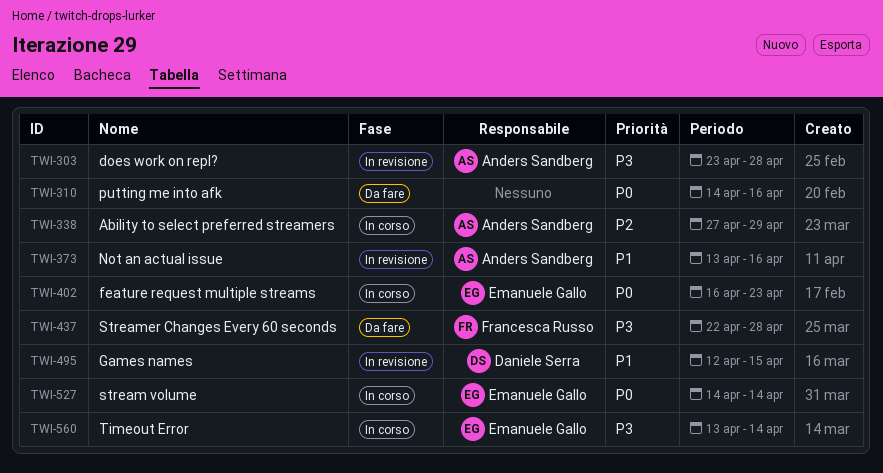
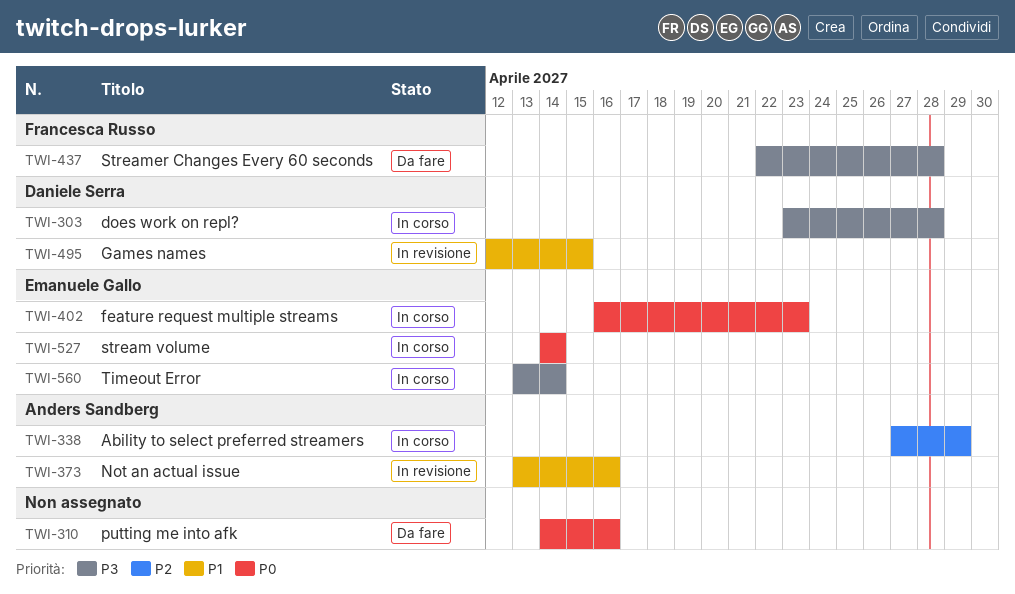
TWI-303, status: In revisione -> In corso
TWI-303, owner: Anders Sandberg -> Daniele Serra

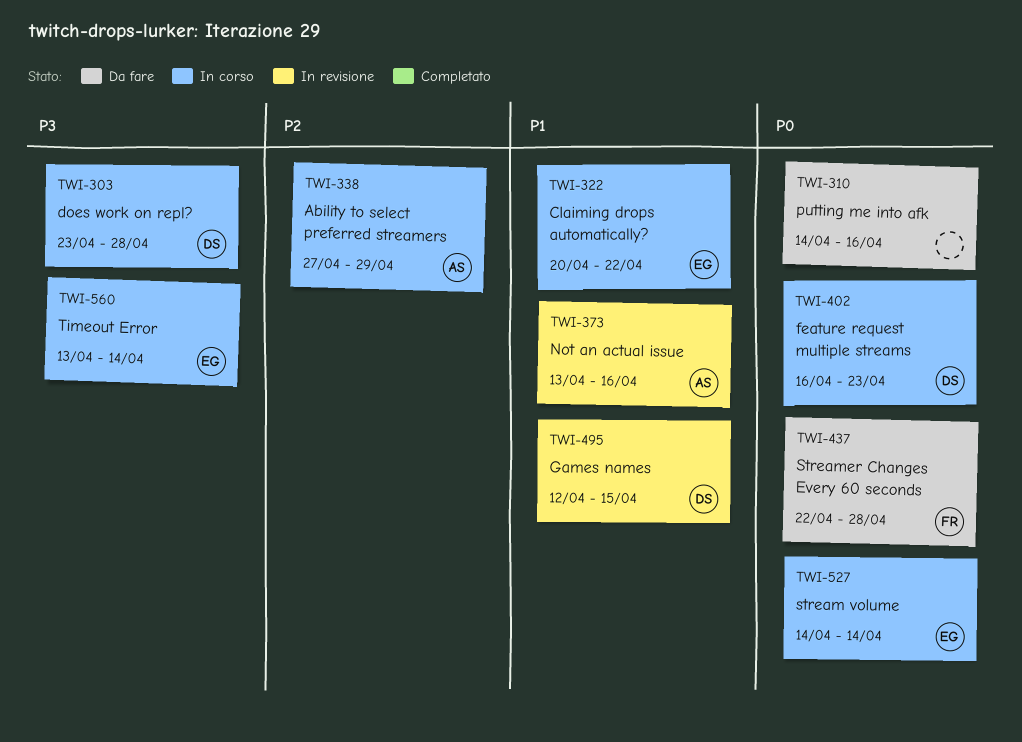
TWI-322: none -> present
TWI-402, owner: Emanuele Gallo -> Daniele Serra
TWI-437, priority: P3 -> P0

